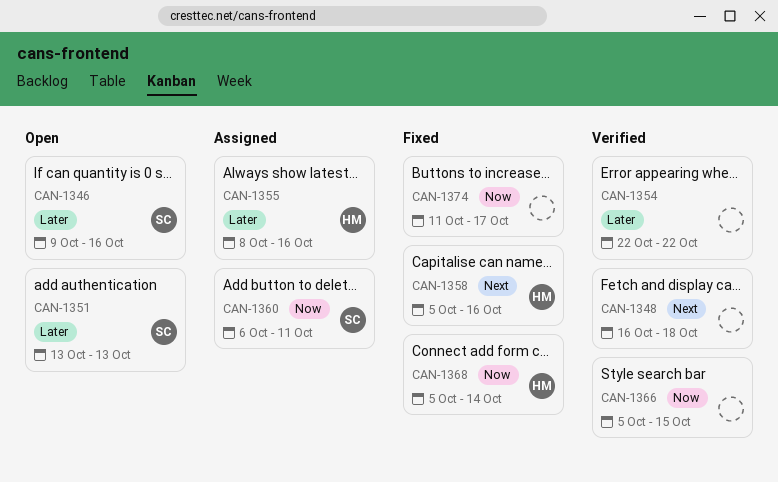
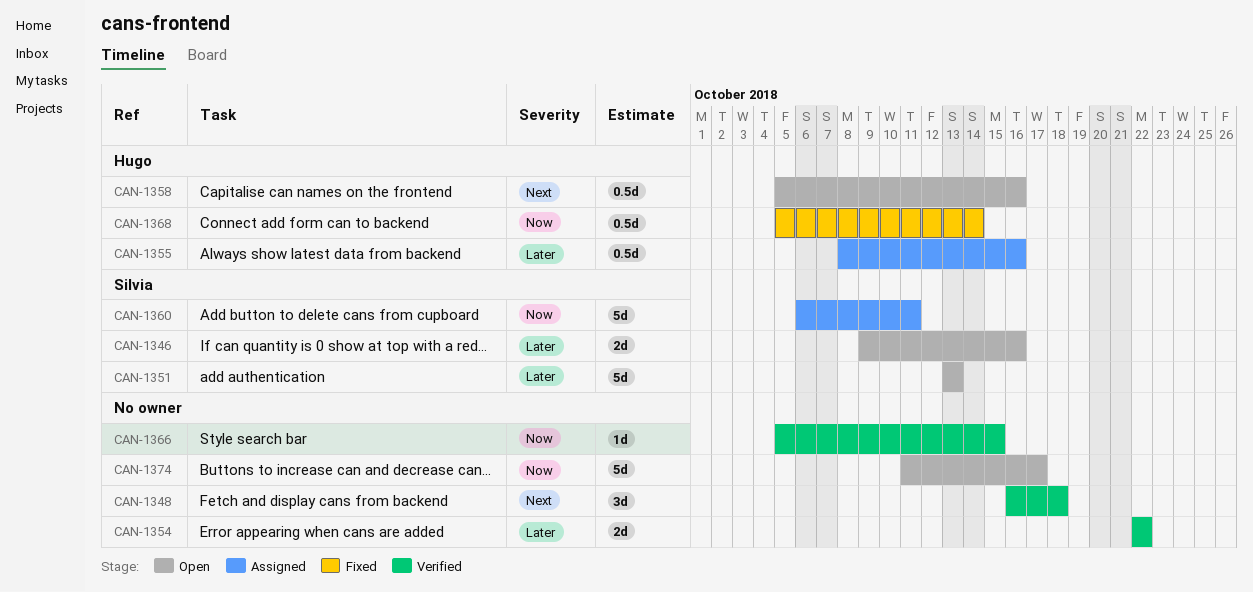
CAN-1358, status: Fixed -> Open
CAN-1374, status: Fixed -> Open

